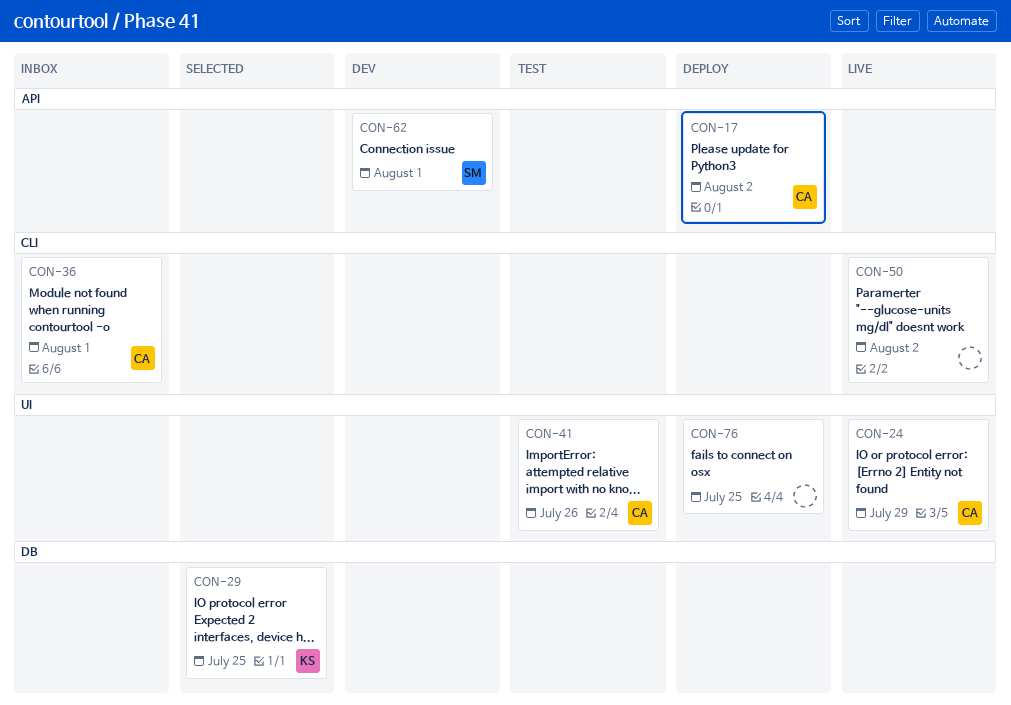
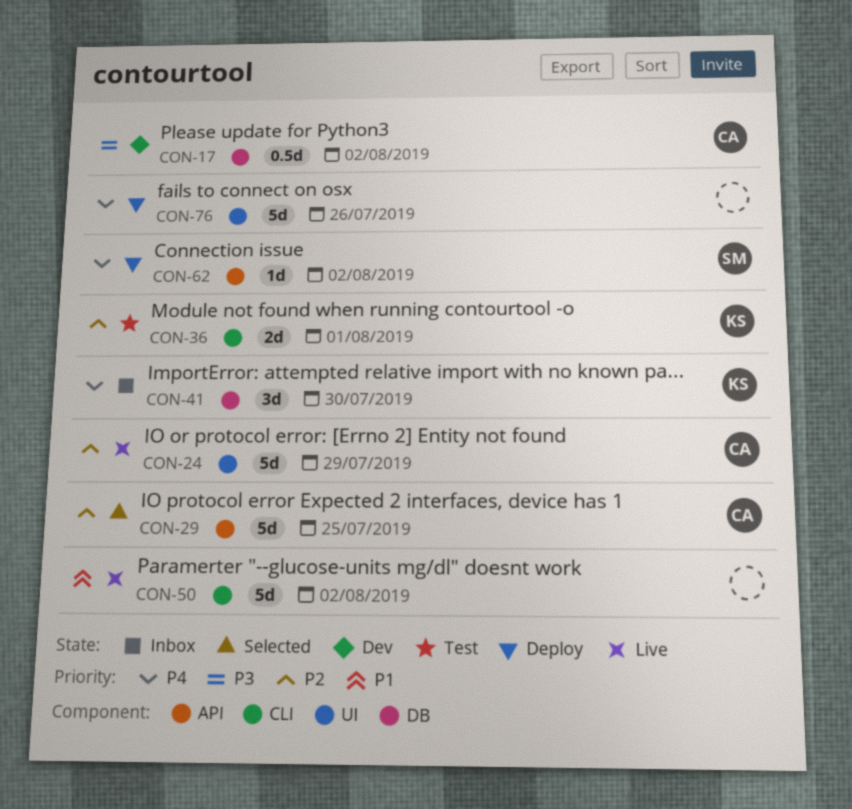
CON-17, status: Deploy -> Dev
CON-17, label: API -> DB
CON-29, owner: KS -> CA
CON-29, label: DB -> API
CON-36, status: Inbox -> Test
CON-36, owner: CA -> KS
CON-41, status: Test -> Inbox
CON-41, owner: CA -> KS
CON-41, label: UI -> DB
CON-41, due: Jul 26 -> Jul 30
CON-62, status: Dev -> Deploy
CON-62, due: Aug 1 -> Aug 2
CON-76, due: Jul 25 -> Jul 26

